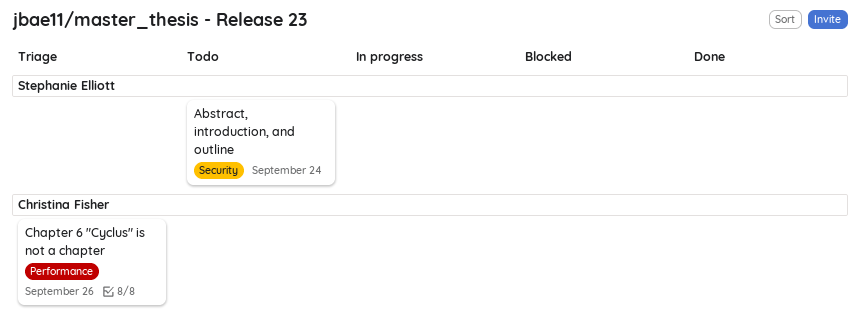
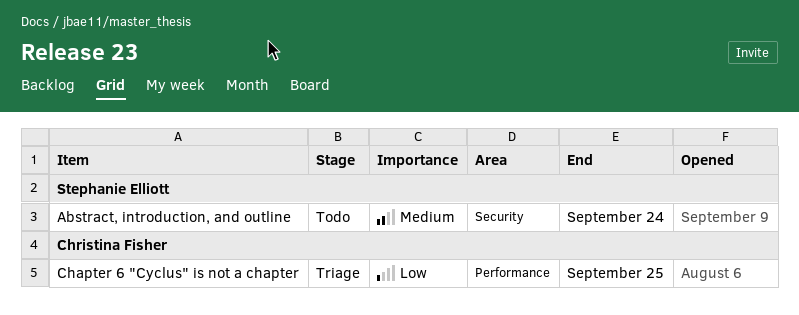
Chapter 6 "Cyclus" is not a chapter, due: Sep 26 -> Sep 25

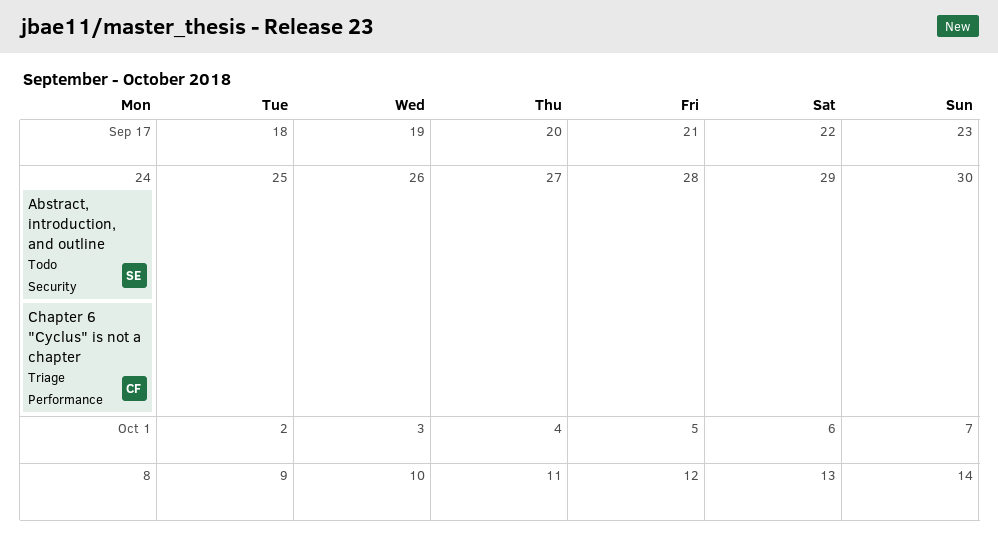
Chapter 6 "Cyclus" is not a chapter, due: Sep 25 -> Sep 24

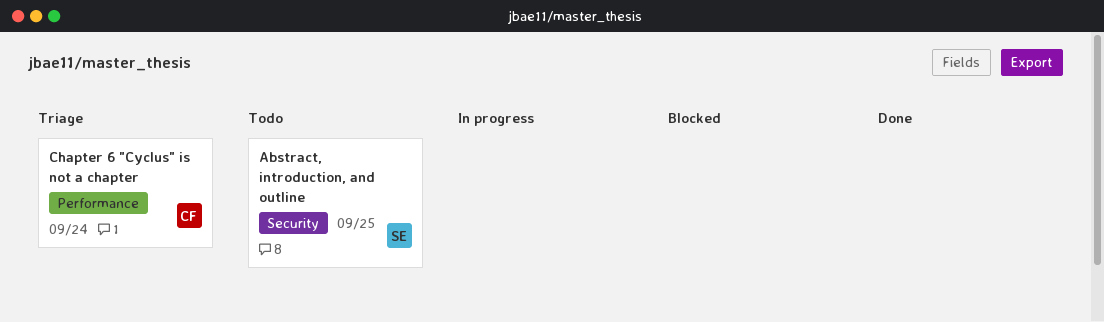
Abstract, introduction, and outline, due: Sep 24 -> Sep 25

